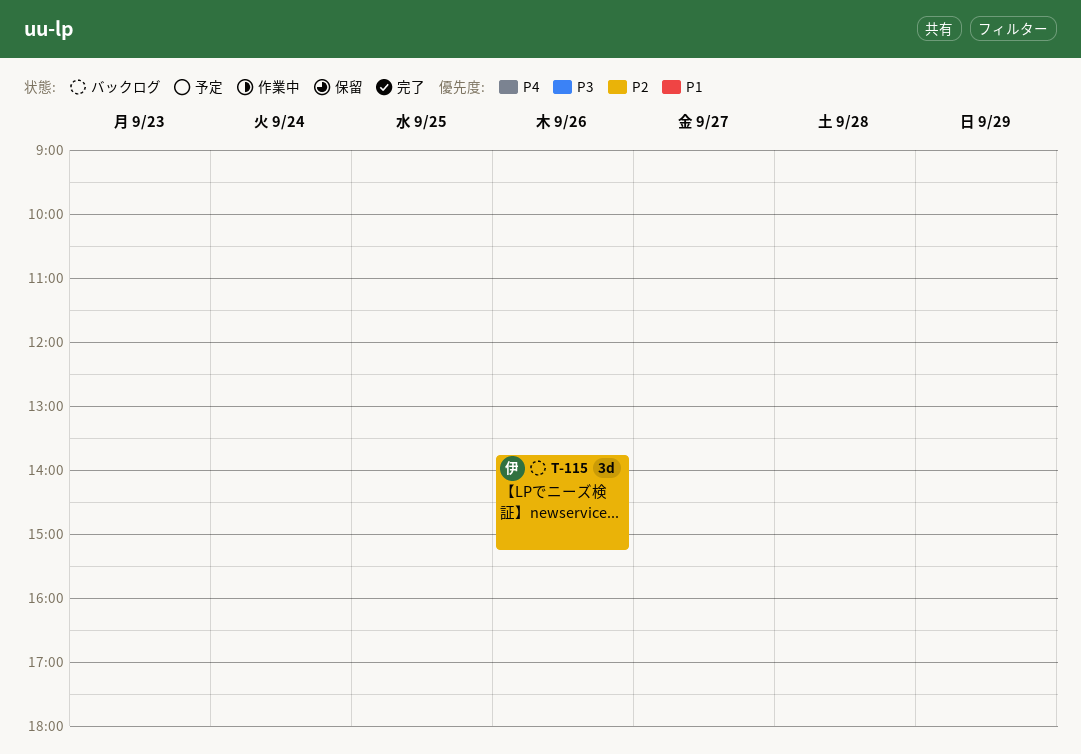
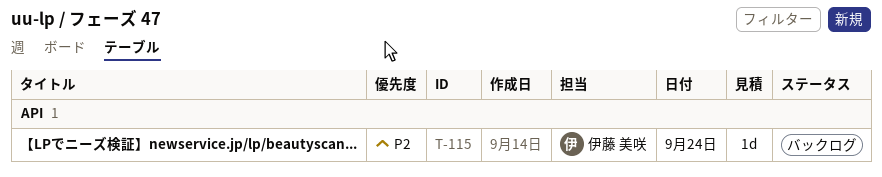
T-115, estimate: 3d -> 1d
T-115, day: Sep 26 -> Sep 24

